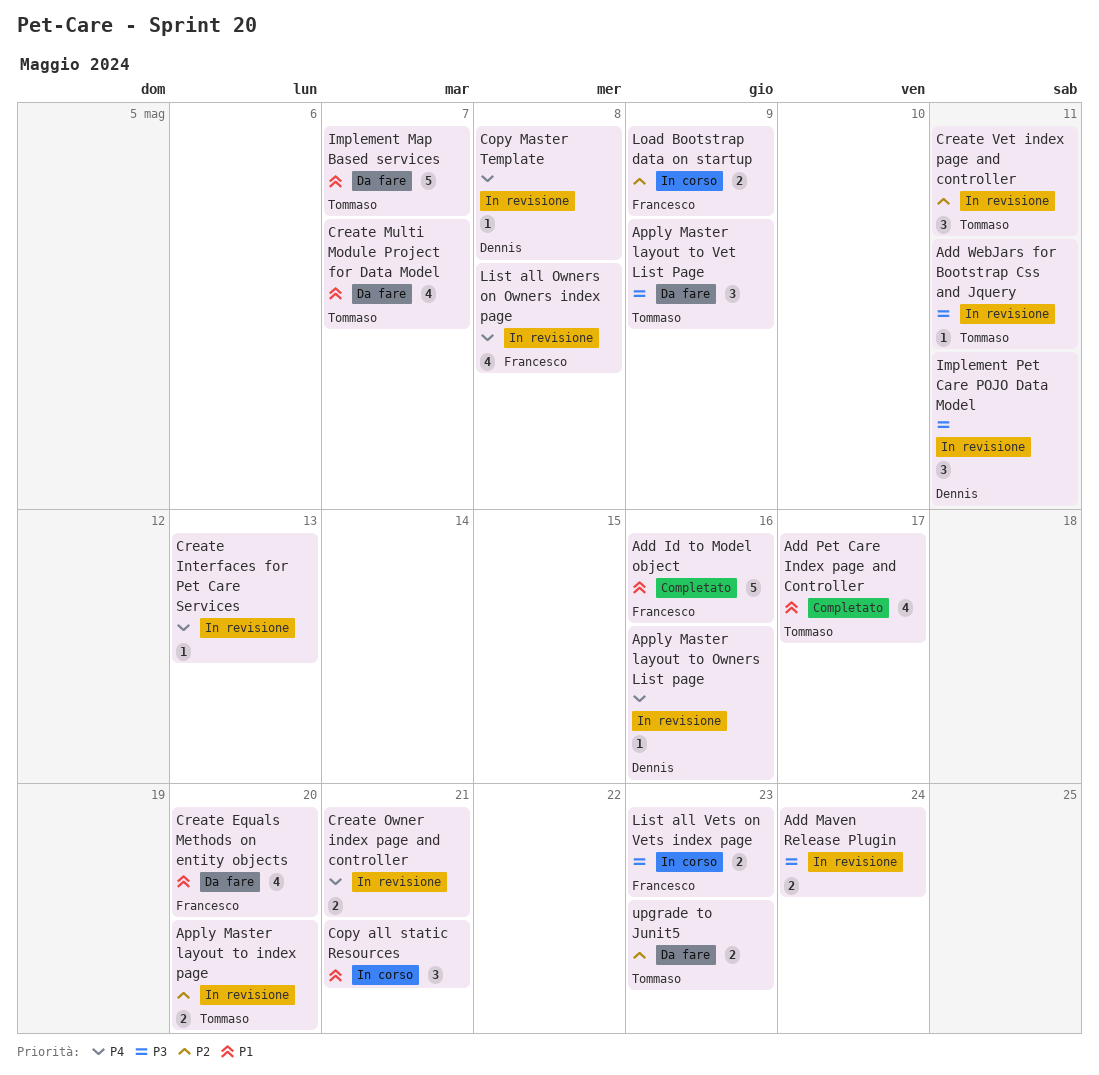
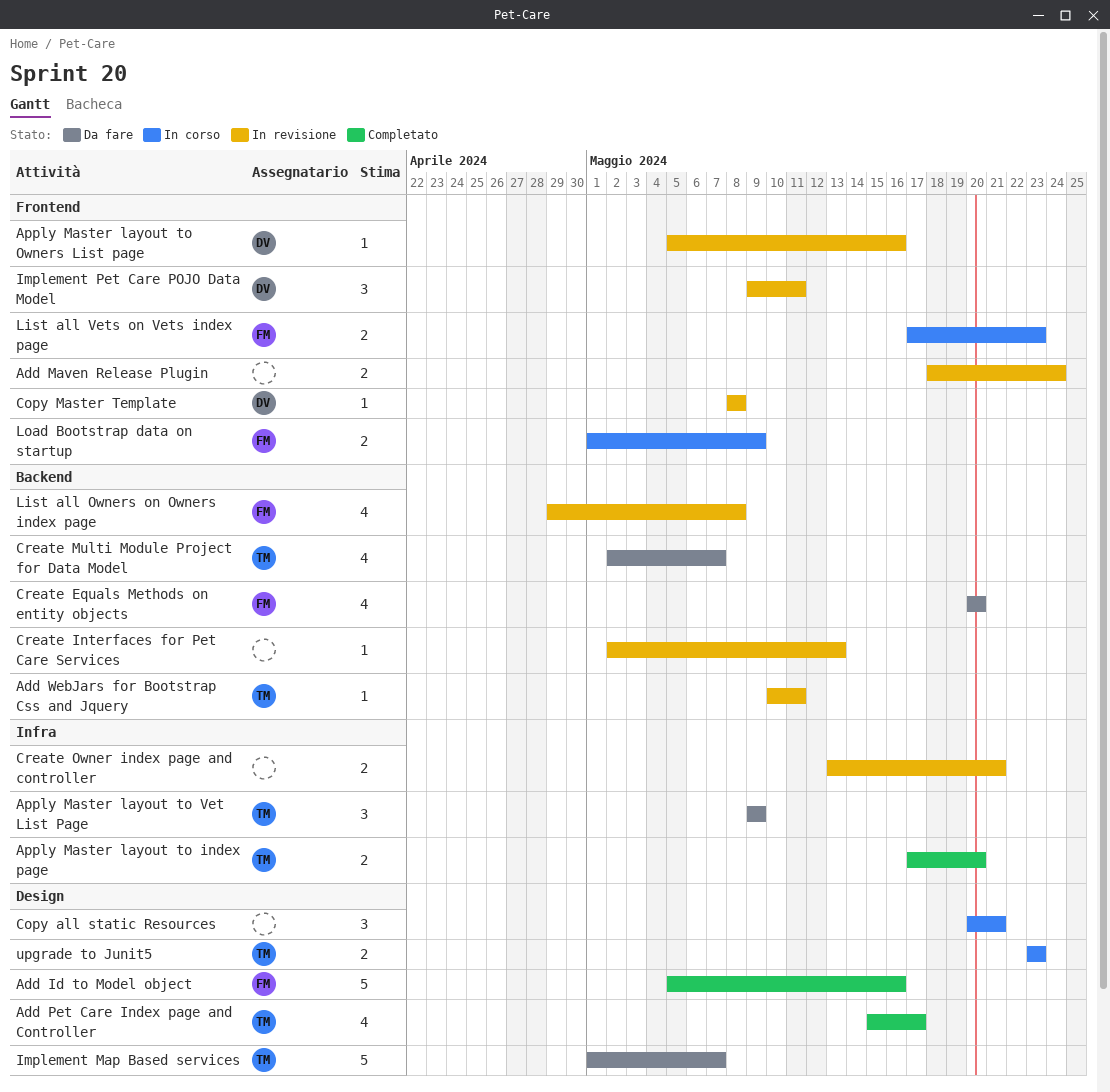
Apply Master layout to index page, status: In revisione -> Completato
Create Vet index page and controller: present -> none
upgrade to Junit5, status: Da fare -> In corso

